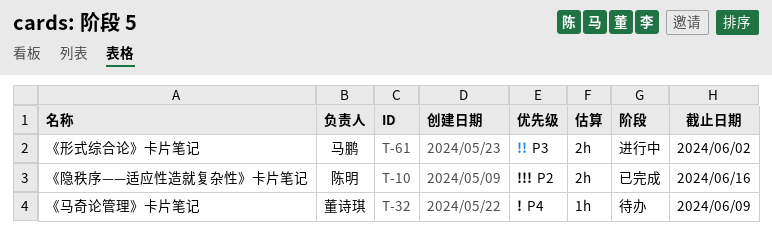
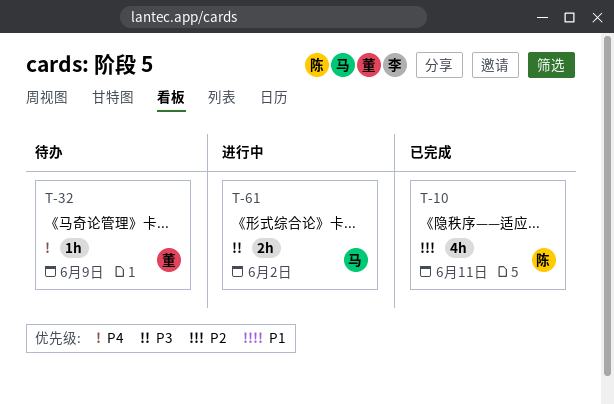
T-10, estimate: 2h -> 4h
T-10, due: Jun 16 -> Jun 11

